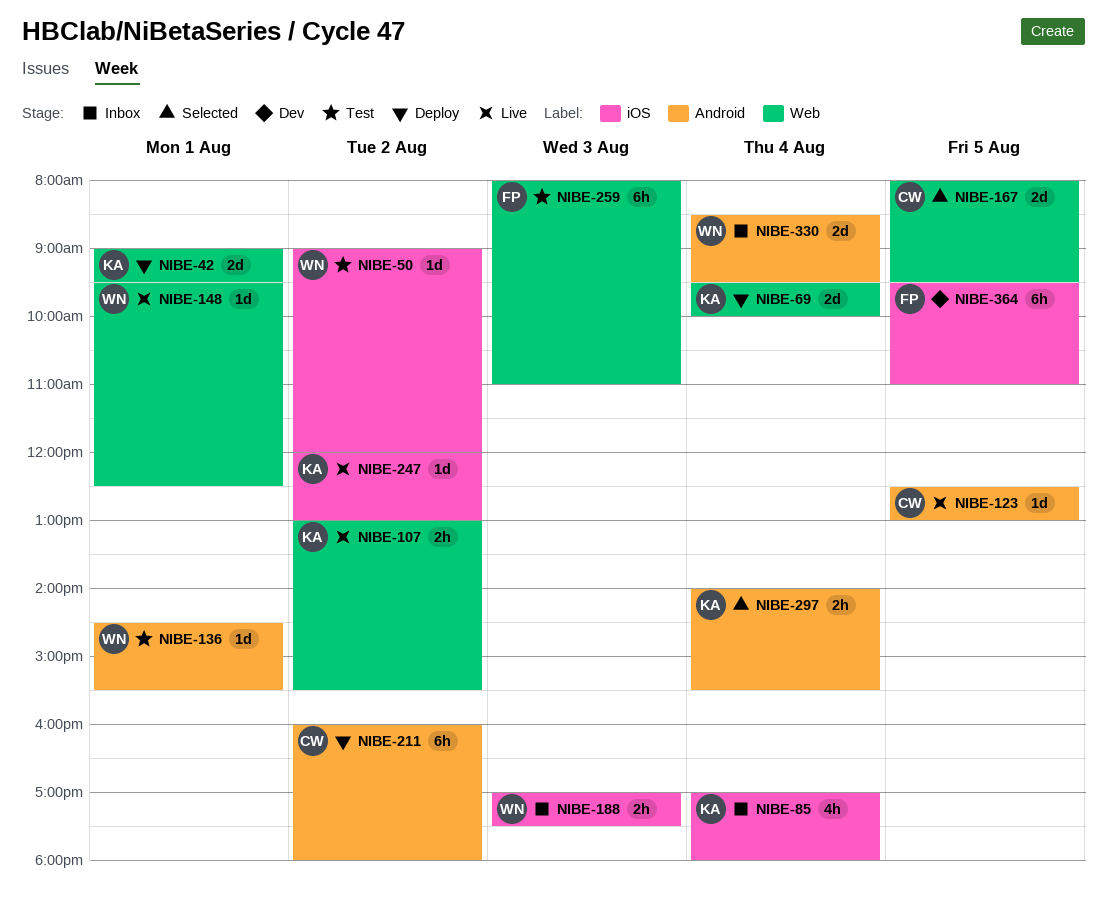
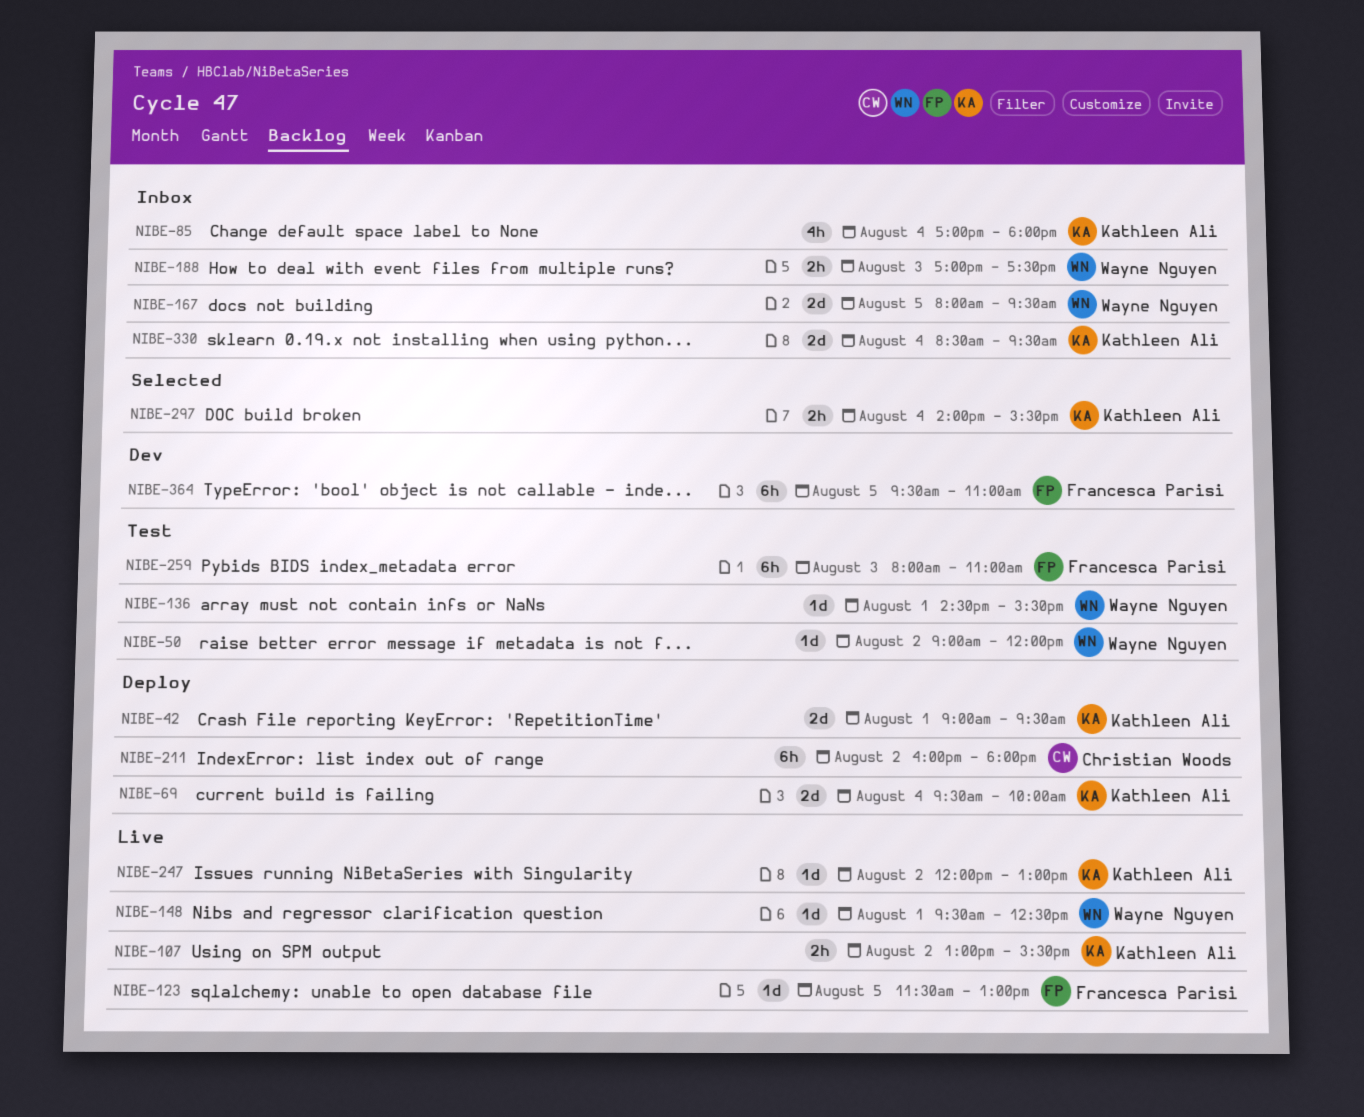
NIBE-123, owner: Christian Woods -> Francesca Parisi
NIBE-123, begins: 12:30 -> 11:30
NIBE-167, status: Selected -> Inbox
NIBE-167, owner: Christian Woods -> Wayne Nguyen
NIBE-330, owner: Wayne Nguyen -> Kathleen Ali

